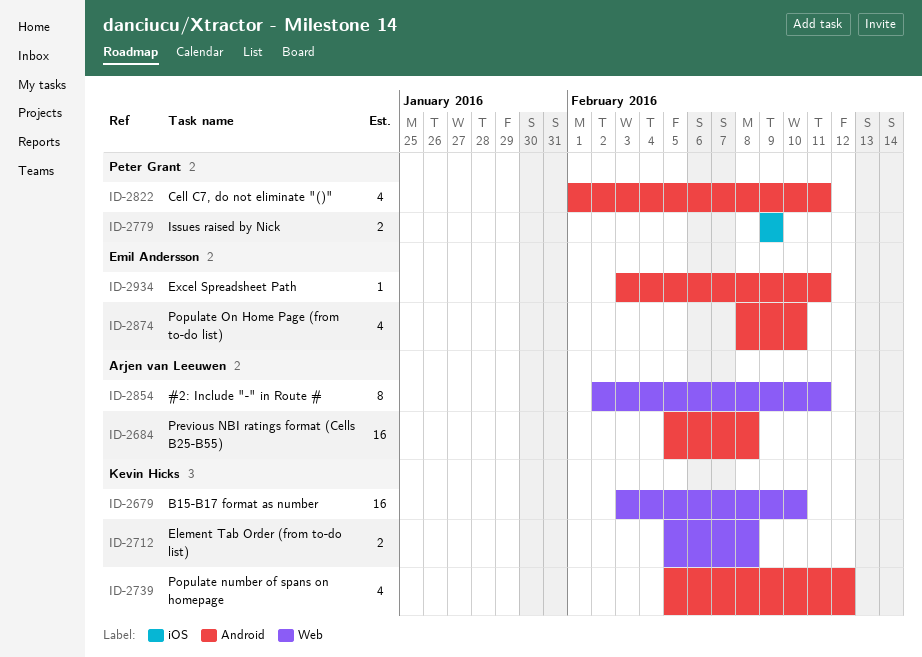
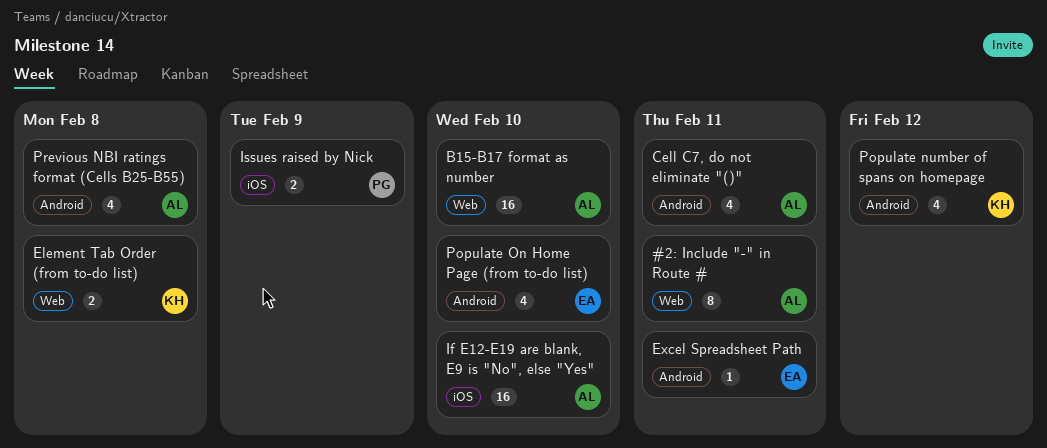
B15-B17 format as number, owner: Kevin Hicks -> Arjen van Leeuwen
Cell C7, do not eliminate "()", owner: Peter Grant -> Arjen van Leeuwen
If E12-E19 are blank, E9 is "No", else "Yes": none -> present
Previous NBI ratings format (Cells B25-B55), estimate: 16 -> 4

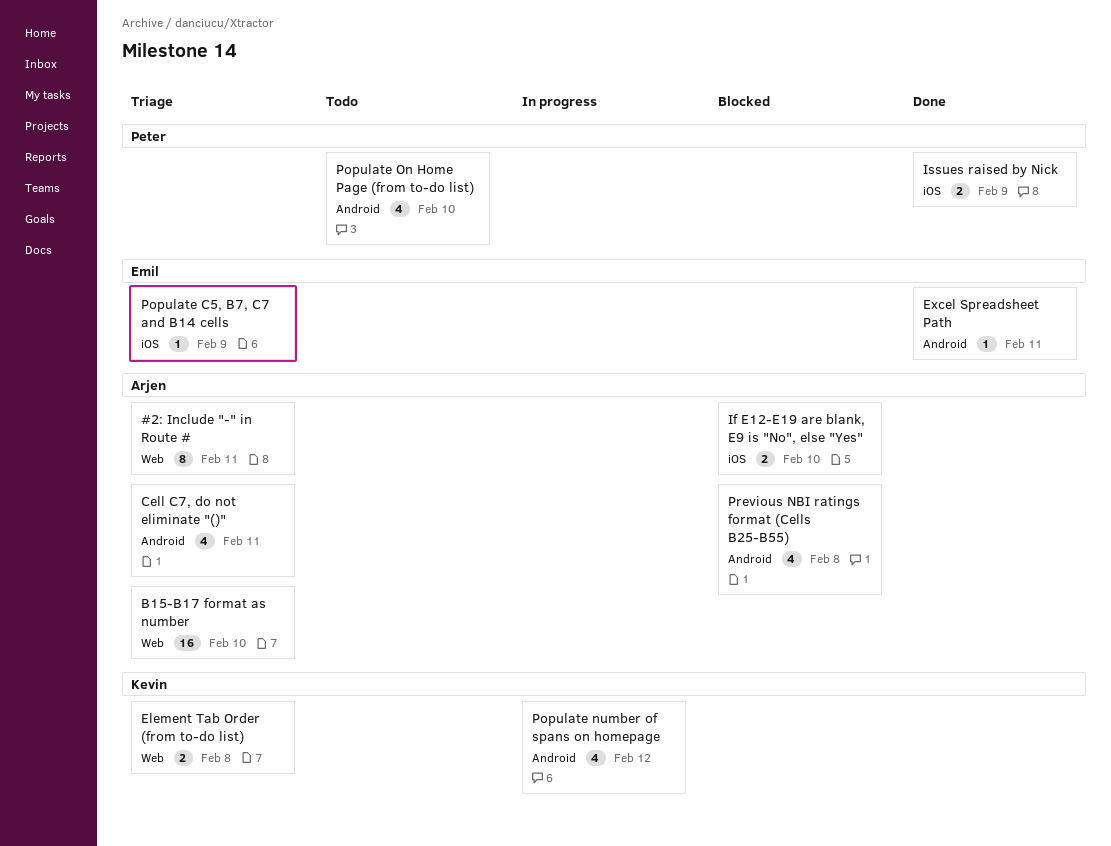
If E12-E19 are blank, E9 is "No", else "Yes", estimate: 16 -> 2
Populate C5, B7, C7 and B14 cells: none -> present
Populate On Home Page (from to-do list), owner: Emil -> Peter

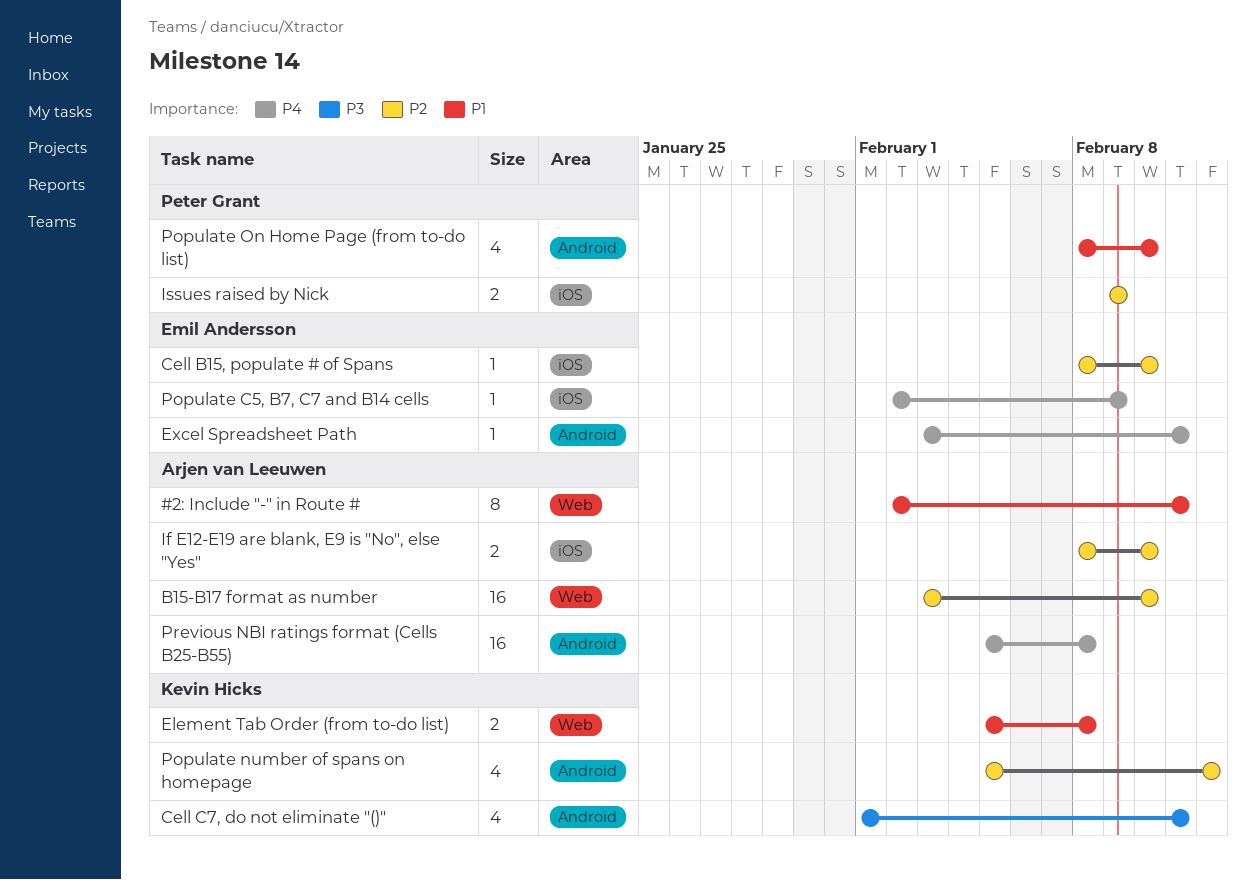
Cell B15, populate # of Spans: none -> present
Cell C7, do not eliminate "()", owner: Arjen van Leeuwen -> Kevin Hicks
Previous NBI ratings format (Cells B25-B55), estimate: 4 -> 16

